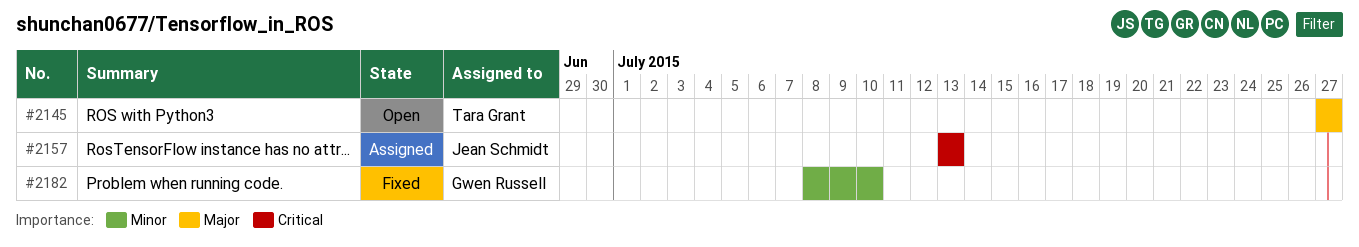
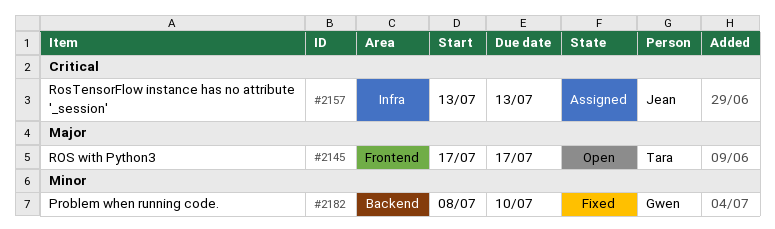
#2145, start: Jul 27 -> Jul 17
#2145, due: Jul 27 -> Jul 17

